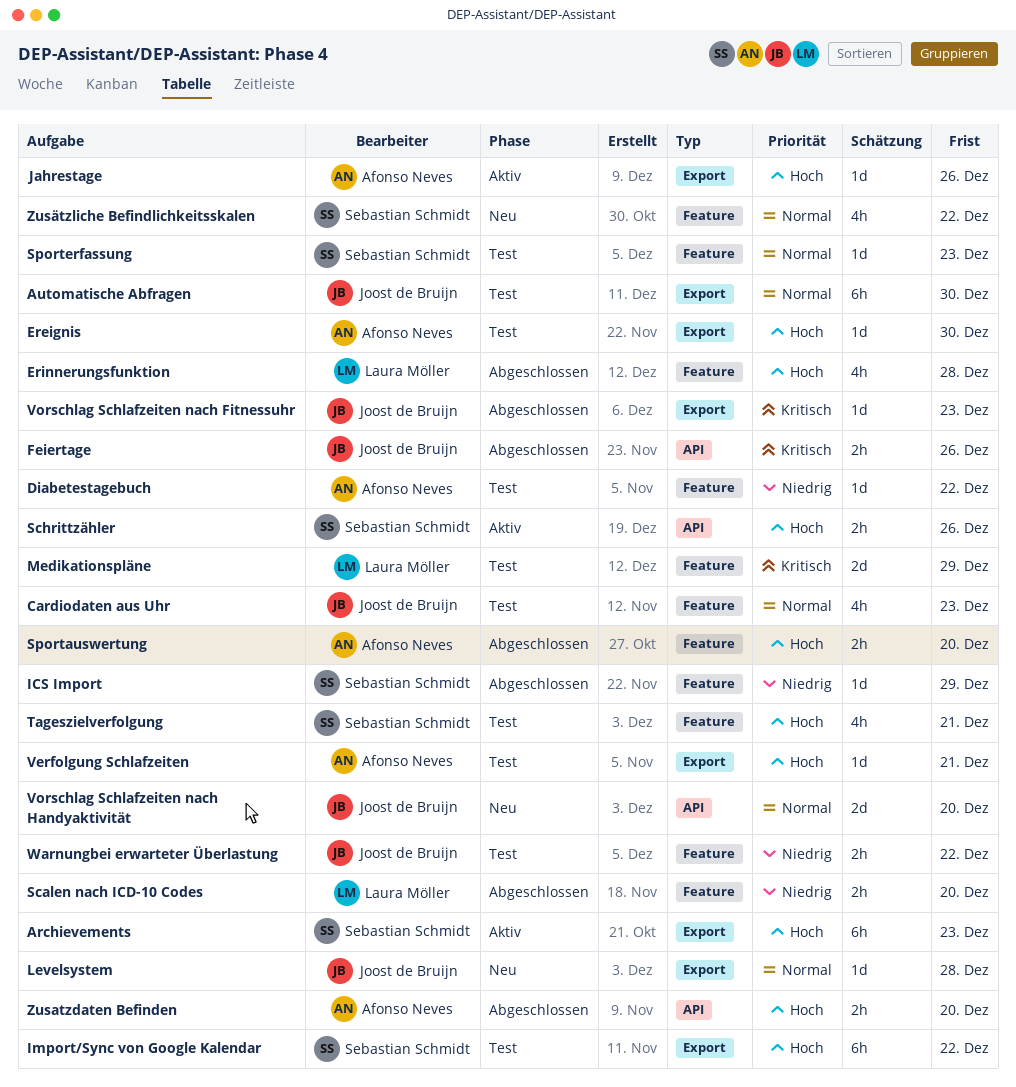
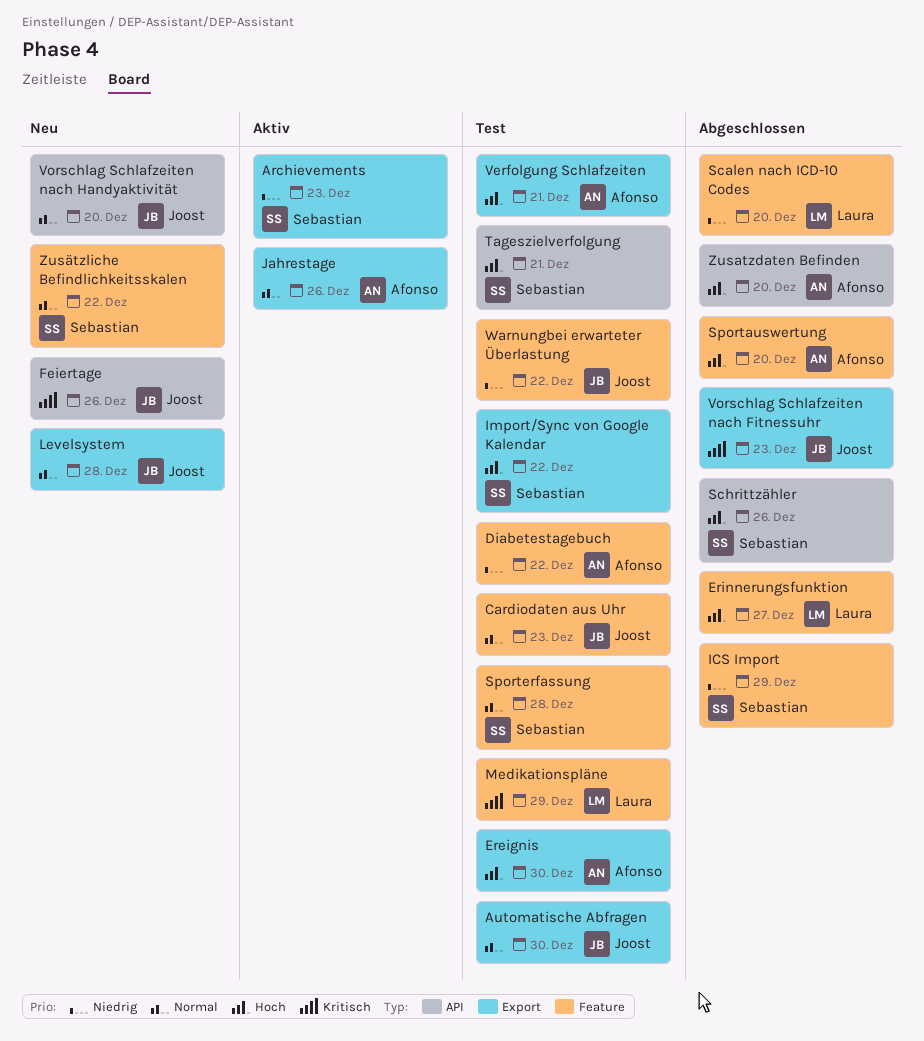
Archievements, priority: Hoch -> Niedrig
Erinnerungsfunktion, due: Dec 28 -> Dec 27
Feiertage, status: Abgeschlossen -> Neu
Jahrestage, priority: Hoch -> Normal
Schrittzähler, status: Aktiv -> Abgeschlossen
Sporterfassung, due: Dec 23 -> Dec 28
Tageszielverfolgung, label: Feature -> API

